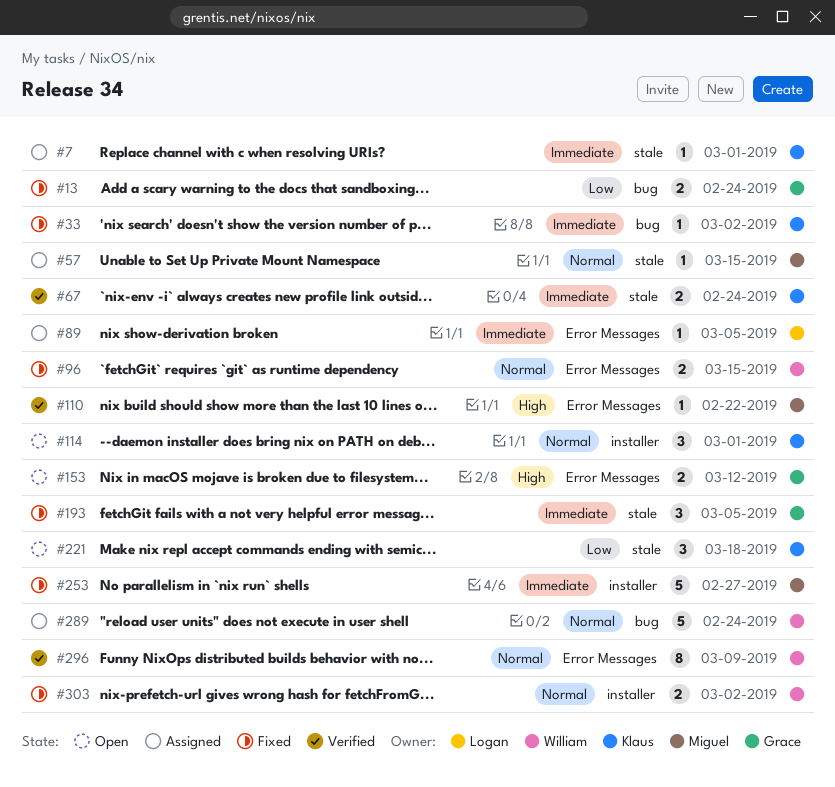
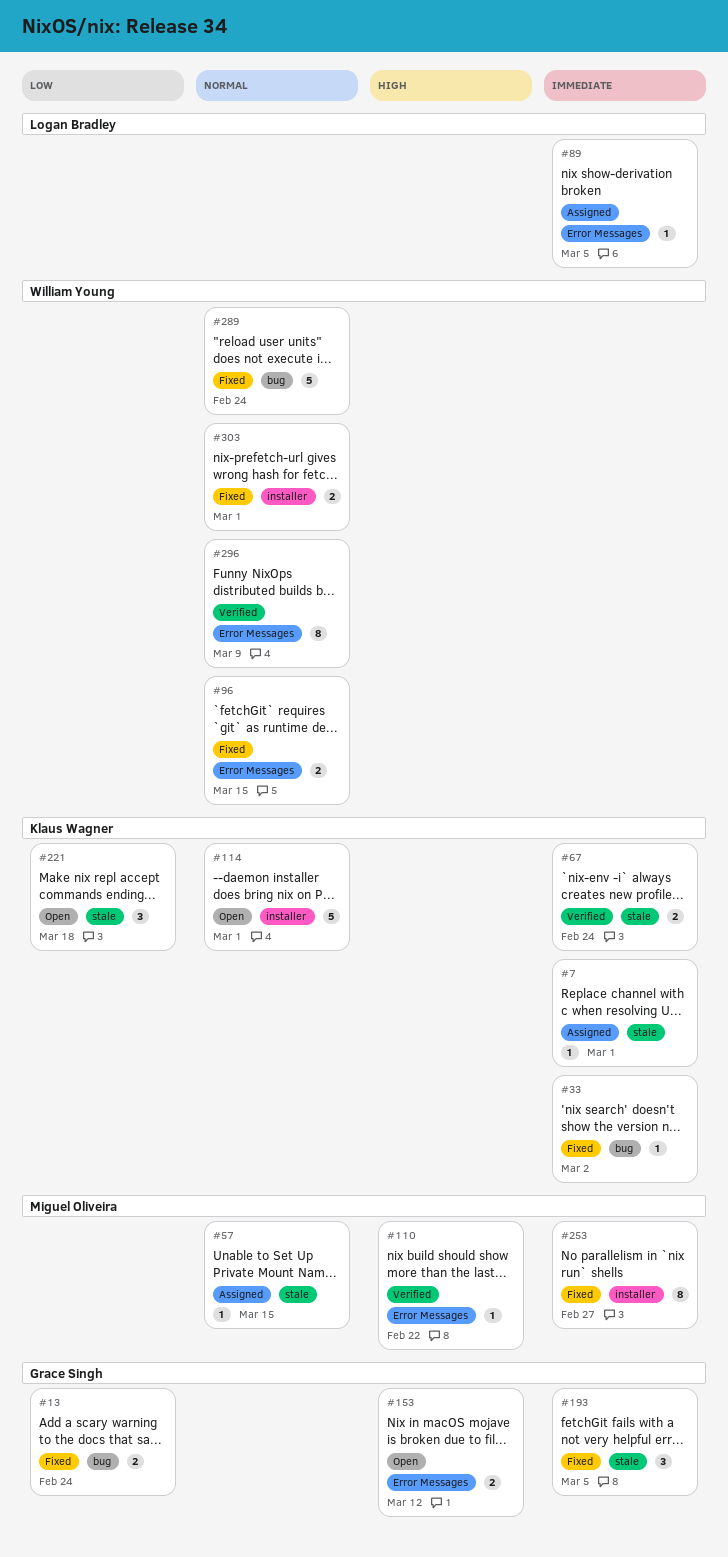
#114, estimate: 3 -> 5
#253, estimate: 5 -> 8
#289, status: Assigned -> Fixed
#303, due: Mar 2 -> Mar 1

